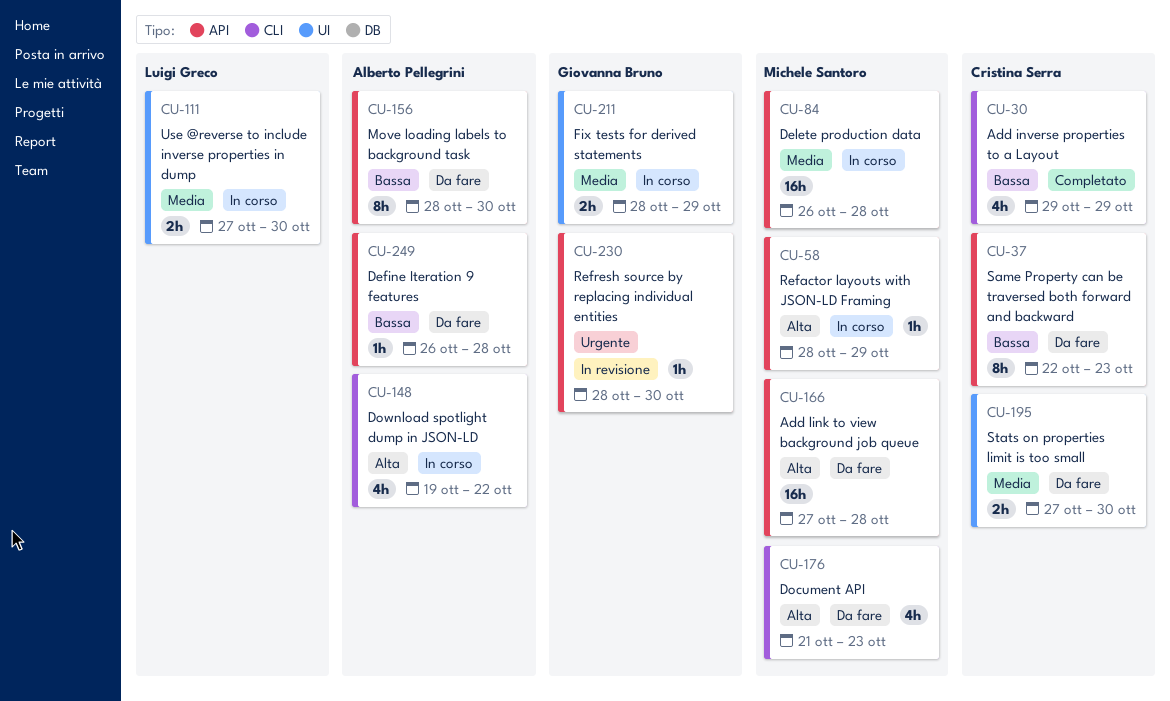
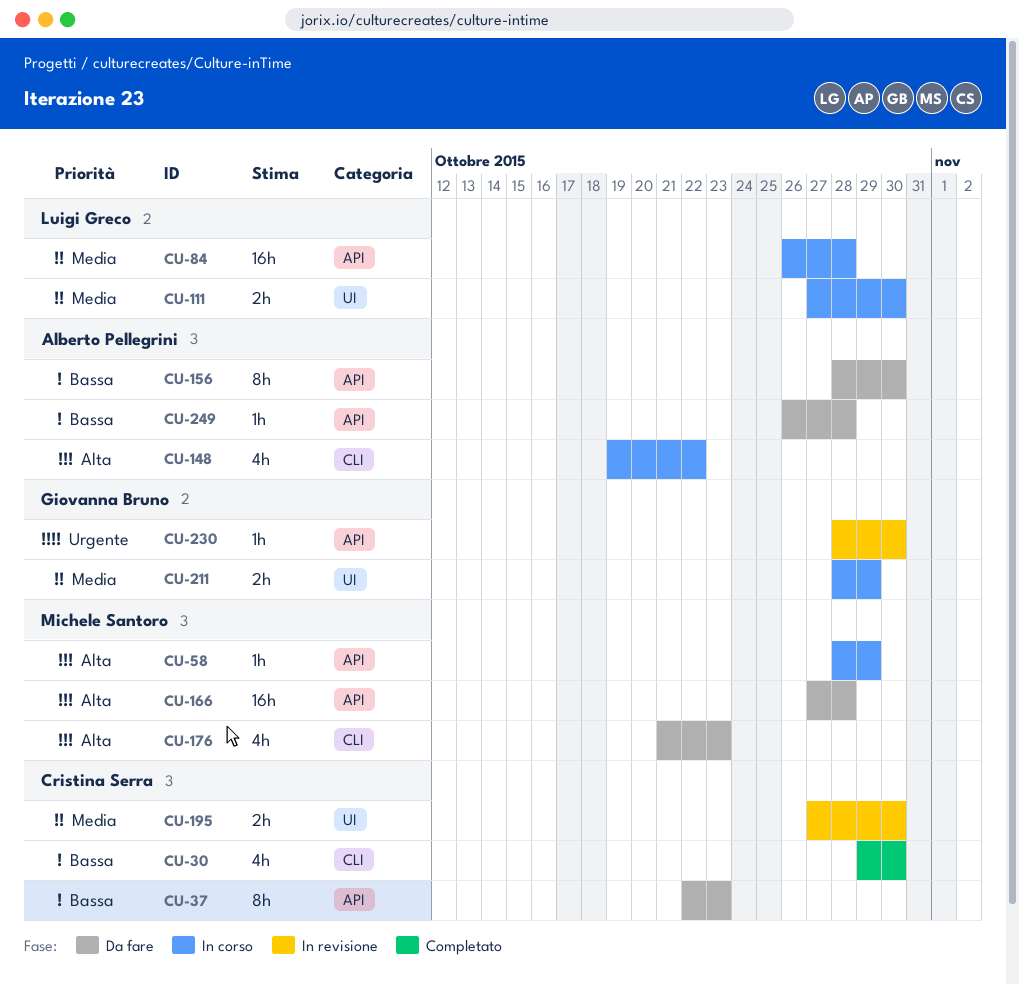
CU-30, due: Oct 29 -> Oct 30
CU-84, owner: Michele Santoro -> Luigi Greco
CU-195, status: Da fare -> In revisione

